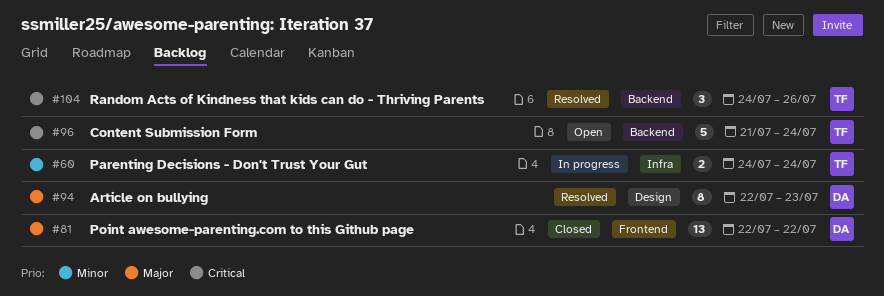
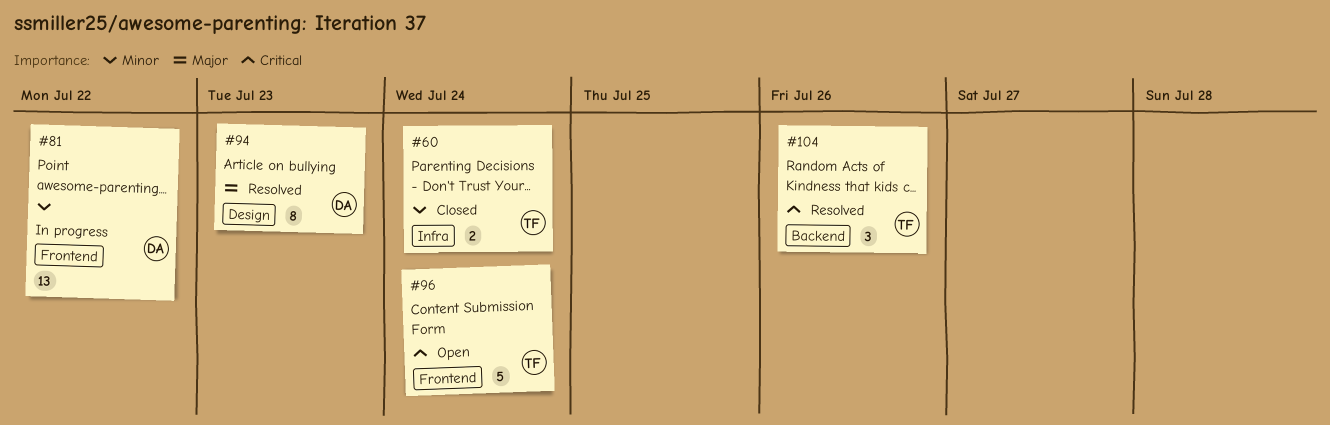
#60, status: In progress -> Closed
#81, status: Closed -> In progress
#81, priority: Major -> Minor
#96, label: Backend -> Frontend

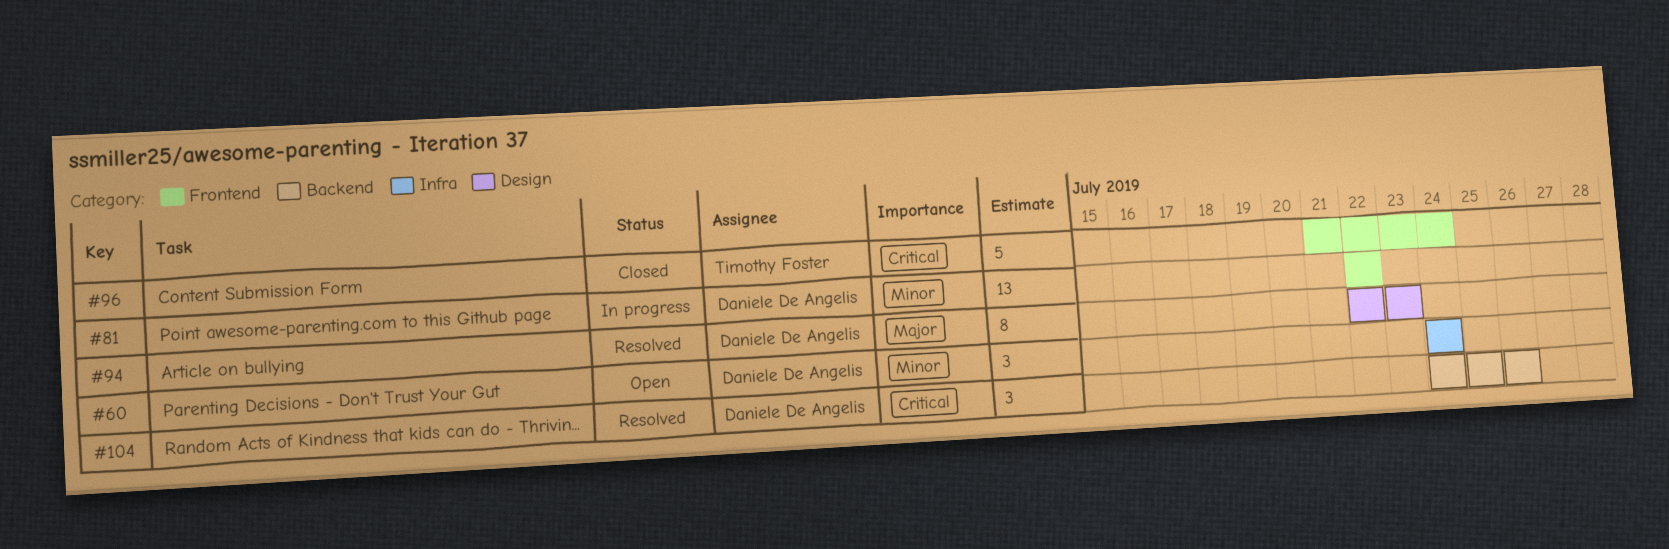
#60, status: Closed -> Open
#60, owner: Timothy Foster -> Daniele De Angelis
#60, estimate: 2 -> 3
#96, status: Open -> Closed
#104, owner: Timothy Foster -> Daniele De Angelis

